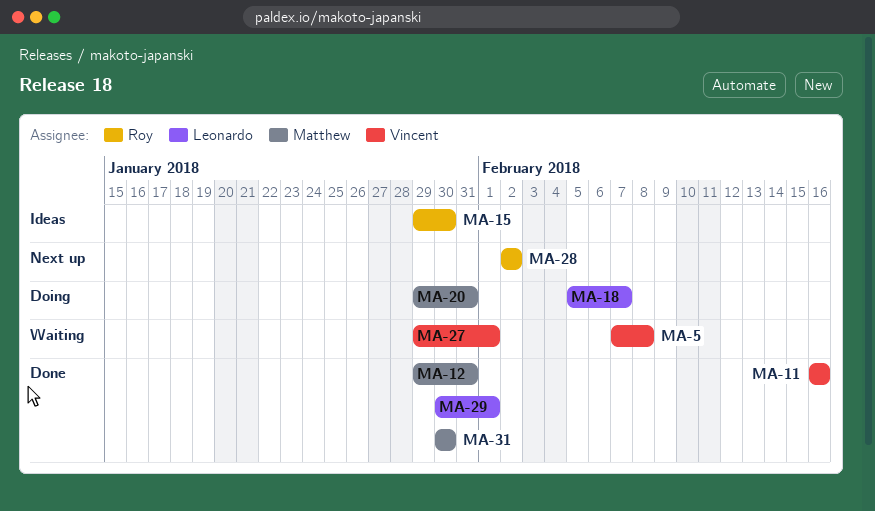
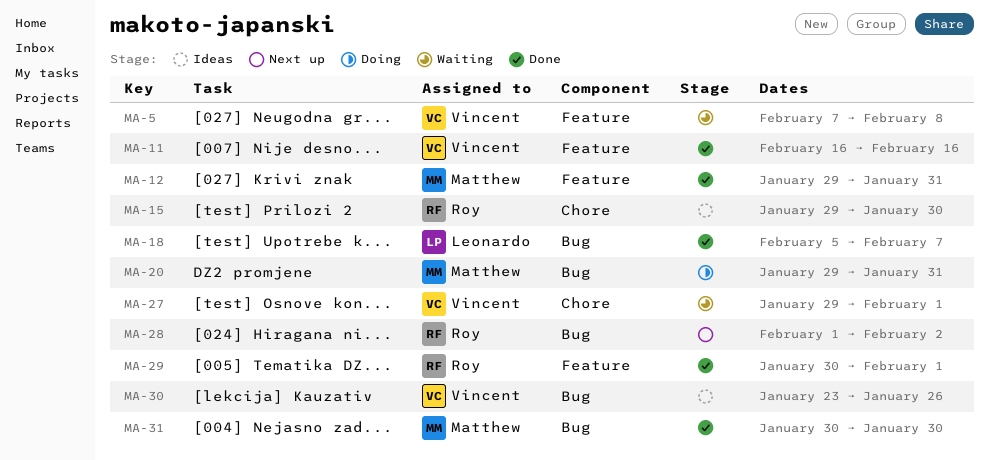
MA-18, status: Doing -> Done
MA-28, start: Feb 2 -> Feb 1
MA-29, owner: Leonardo -> Roy
MA-30: none -> present

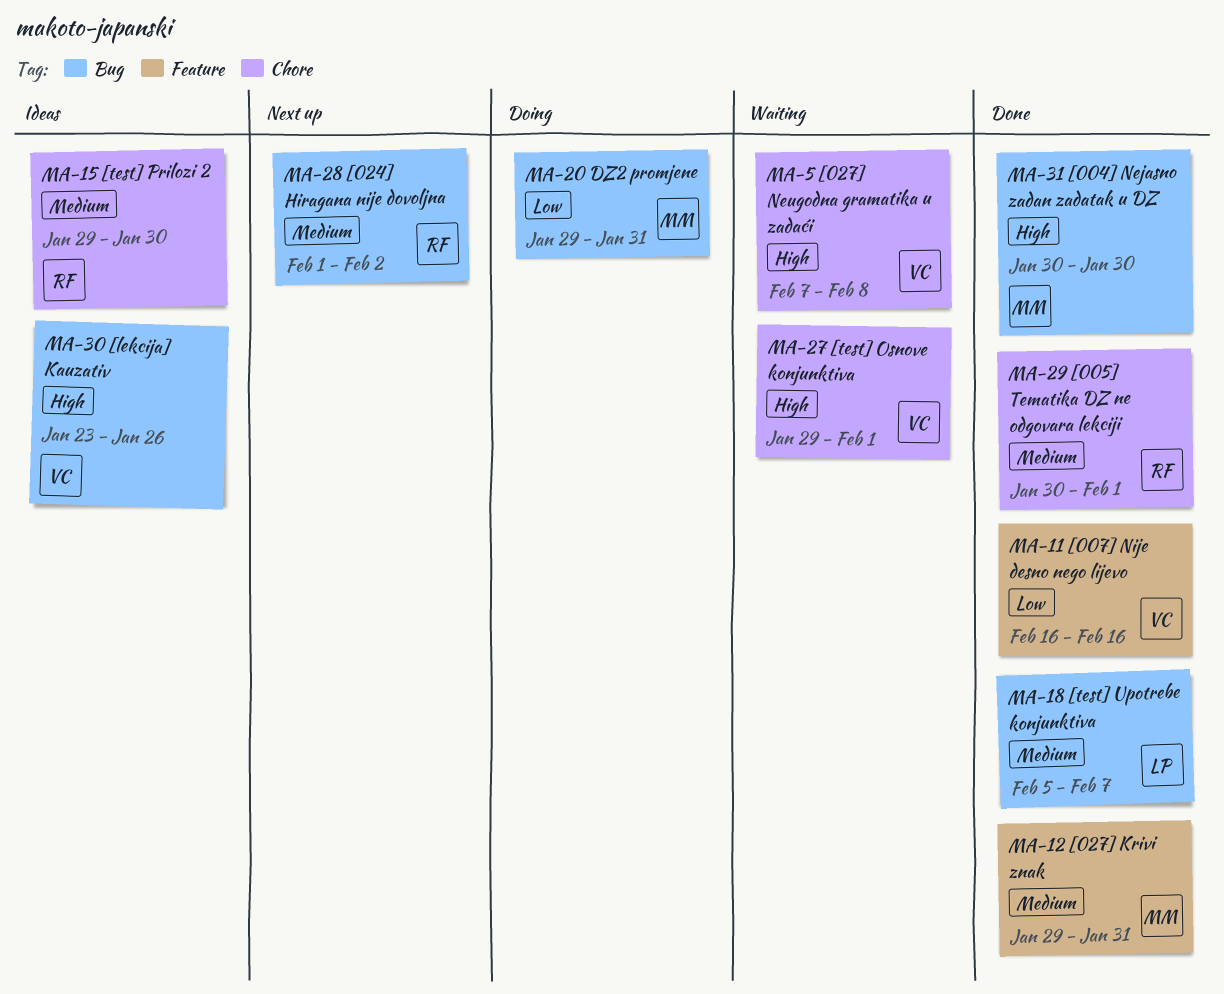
MA-5, label: Feature -> Chore
MA-29, label: Feature -> Chore

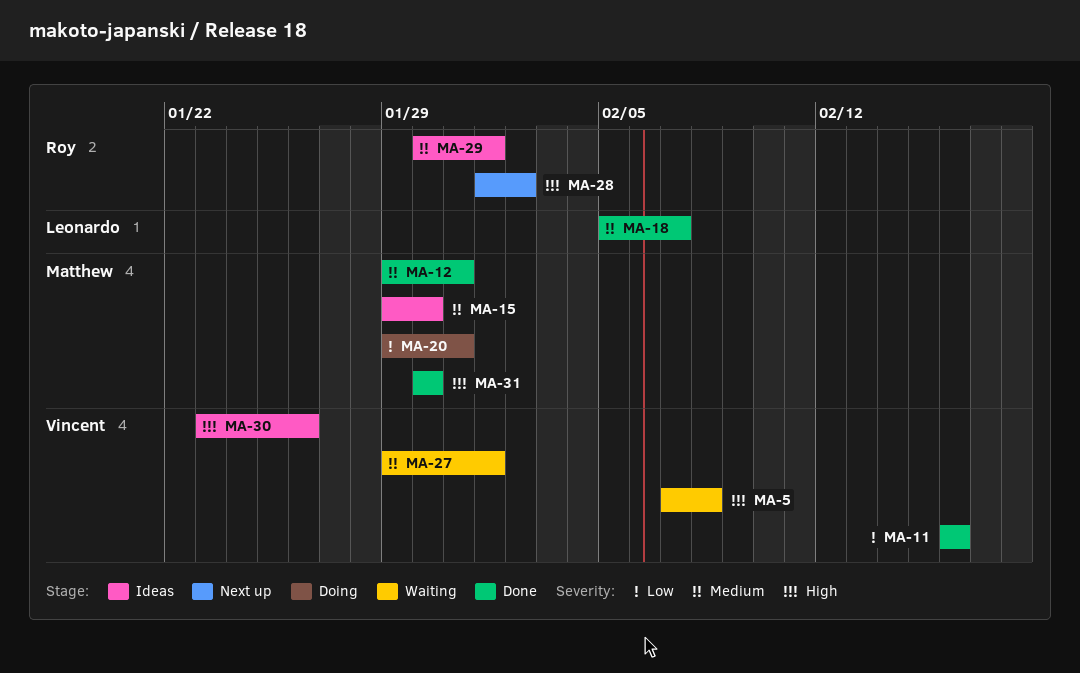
MA-15, owner: Roy -> Matthew
MA-27, priority: High -> Medium
MA-28, priority: Medium -> High
MA-29, status: Done -> Ideas

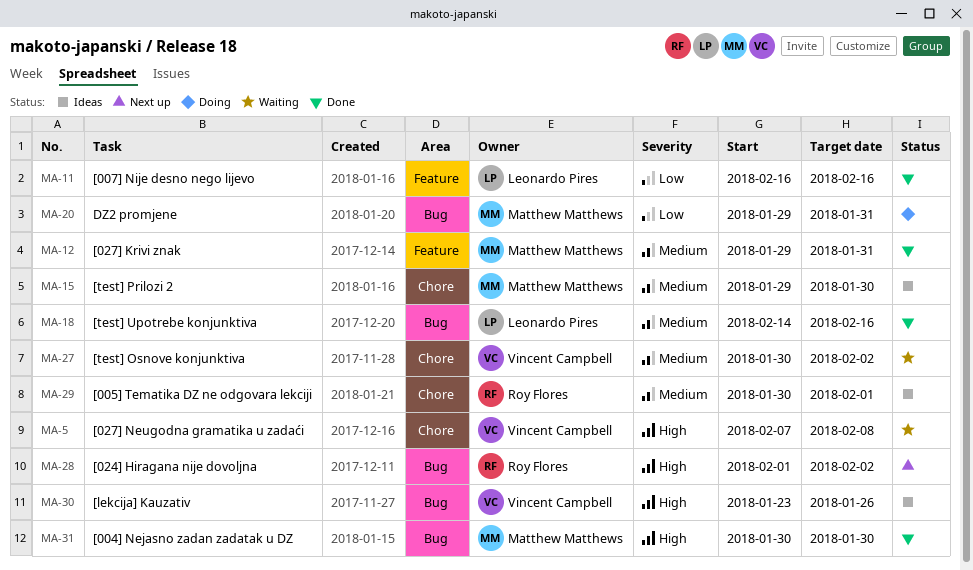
MA-11, owner: Vincent Campbell -> Leonardo Pires
MA-18, start: Feb 5 -> Feb 14
MA-18, due: Feb 7 -> Feb 16
MA-27, start: Jan 29 -> Jan 30
MA-27, due: Feb 1 -> Feb 2

